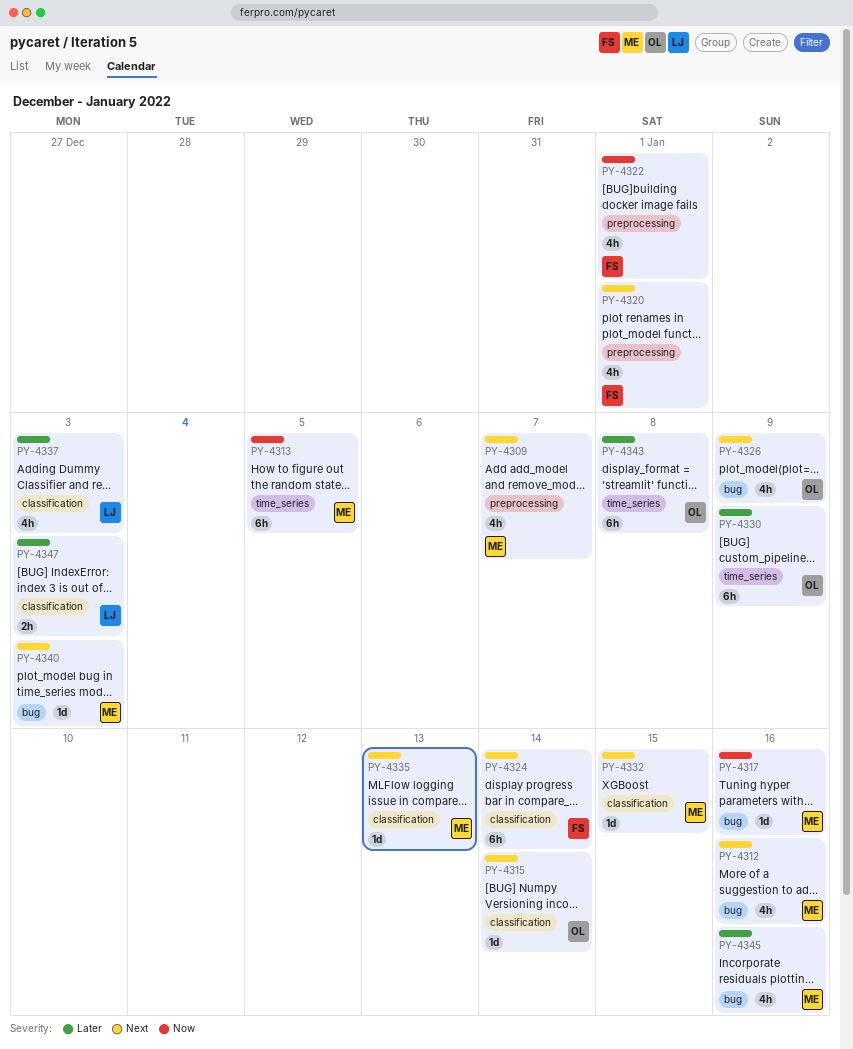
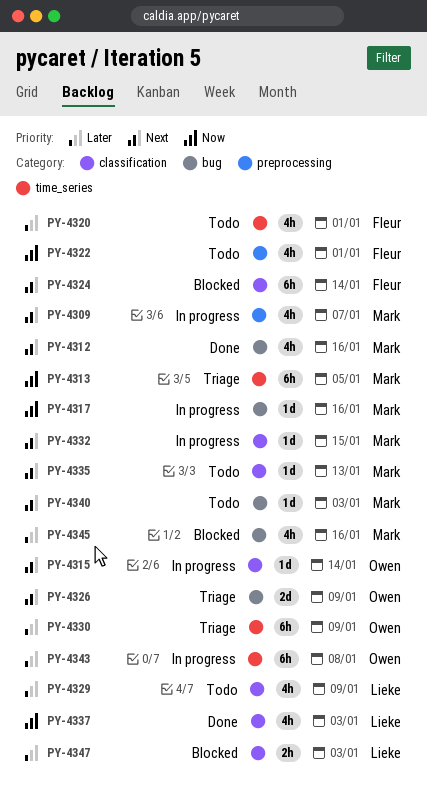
PY-4320, priority: Next -> Later
PY-4320, label: preprocessing -> time_series
PY-4326, estimate: 4h -> 2d
PY-4329: none -> present
PY-4337, priority: Later -> Now

